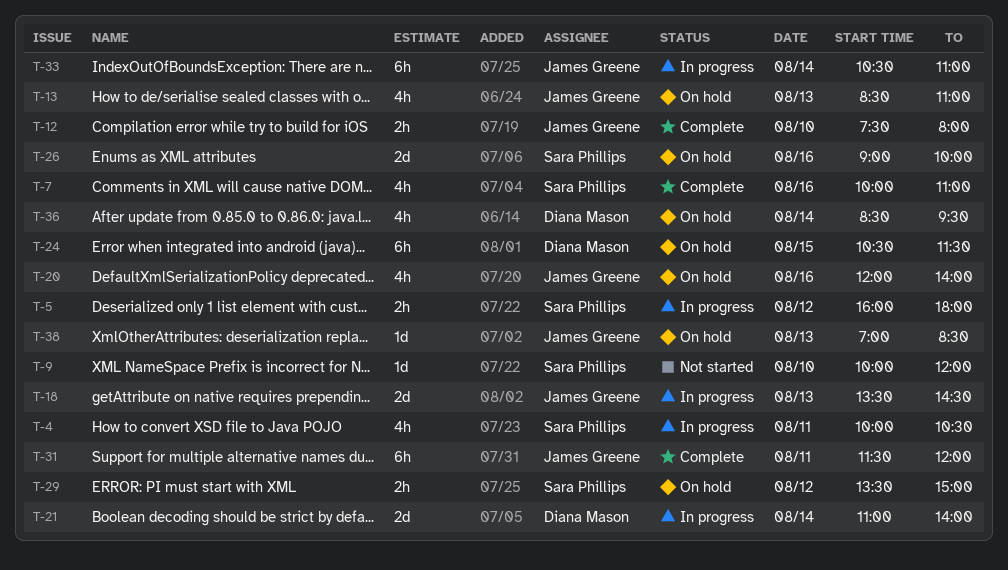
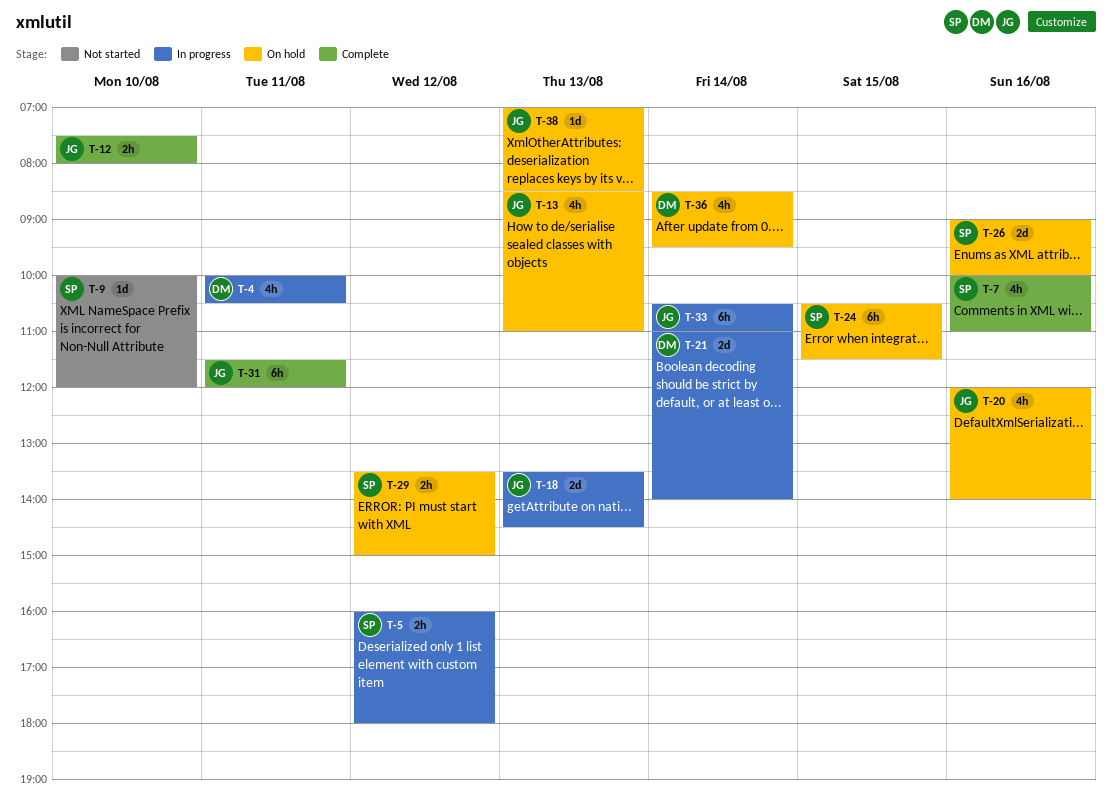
T-4, owner: Sara Phillips -> Diana Mason
T-24, owner: Diana Mason -> Sara Phillips

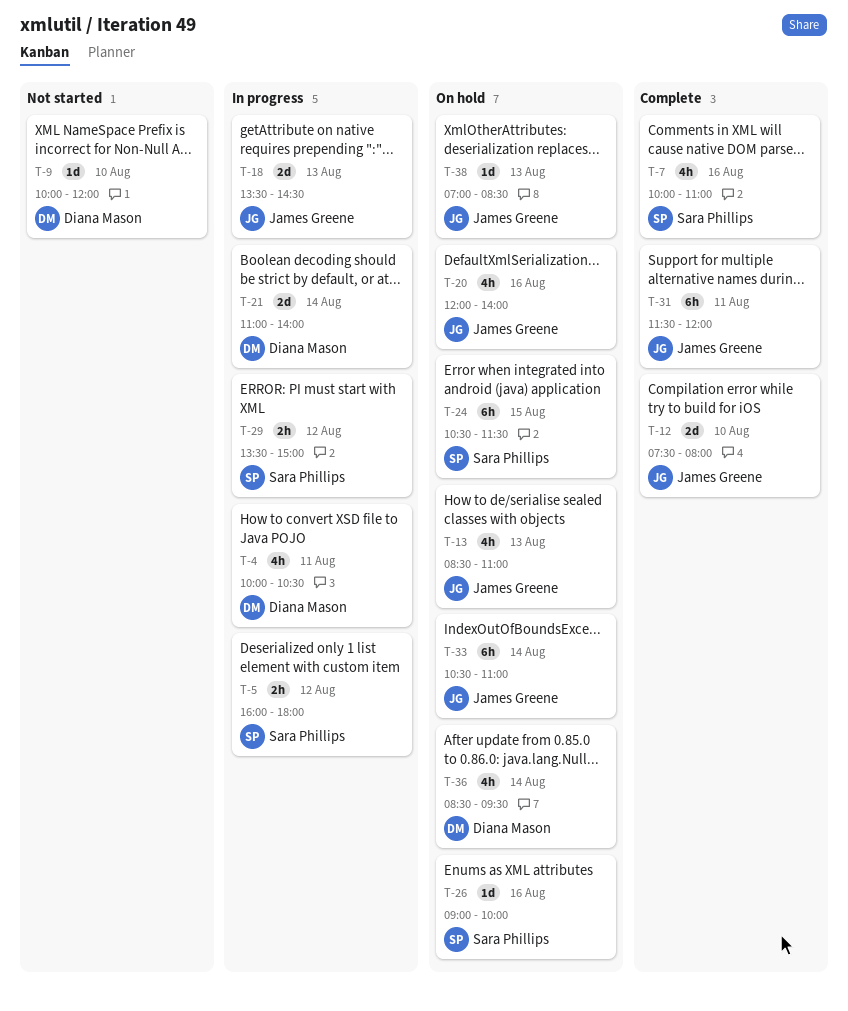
T-9, owner: Sara Phillips -> Diana Mason
T-12, estimate: 2h -> 2d
T-26, estimate: 2d -> 1d
T-29, status: On hold -> In progress
T-33, status: In progress -> On hold

